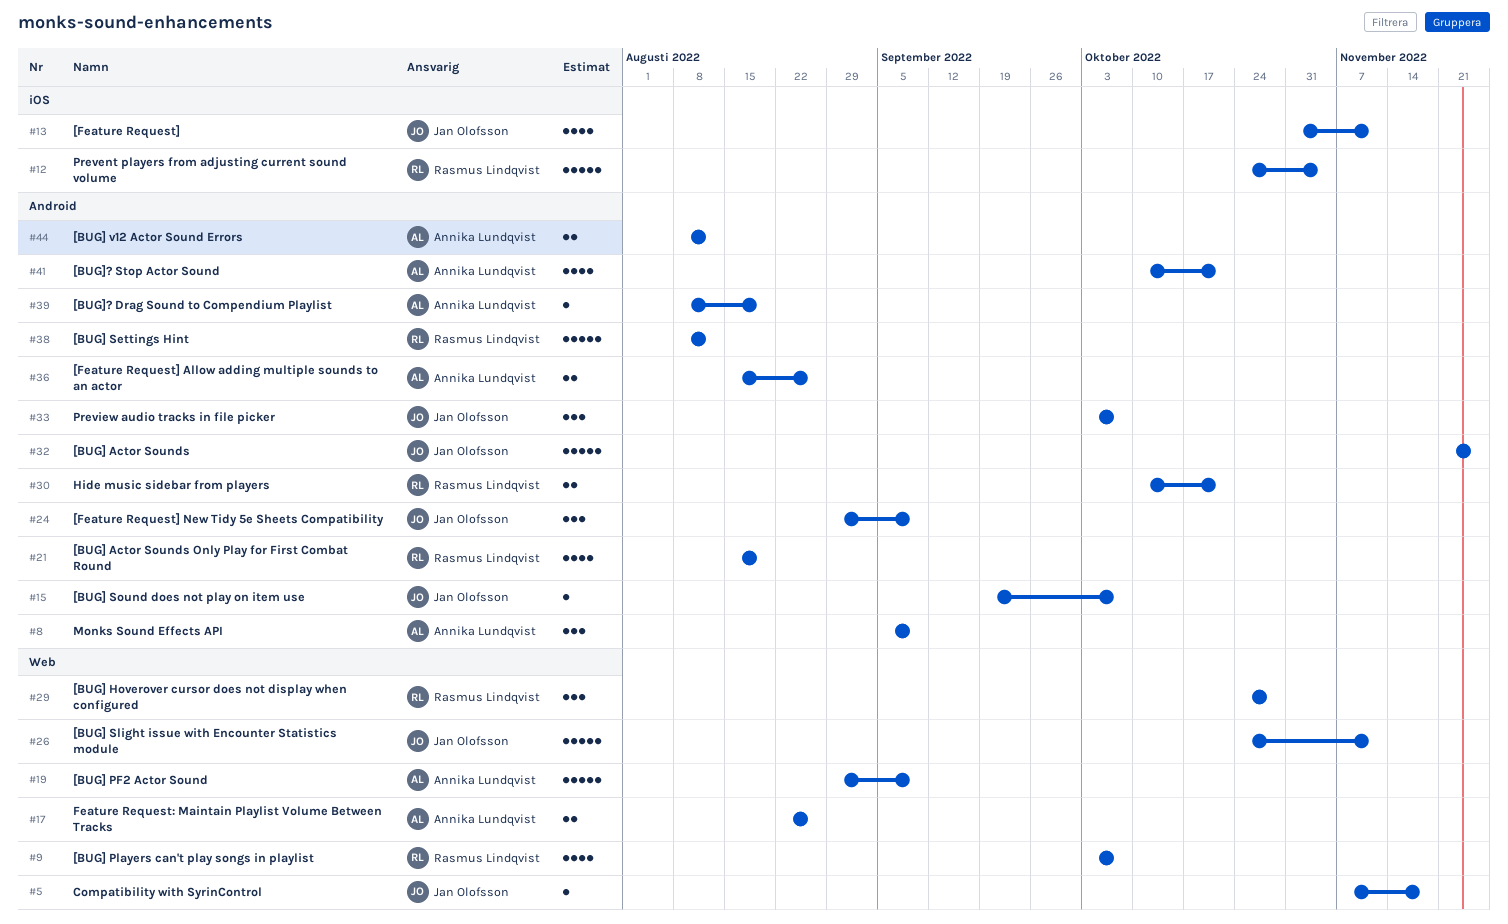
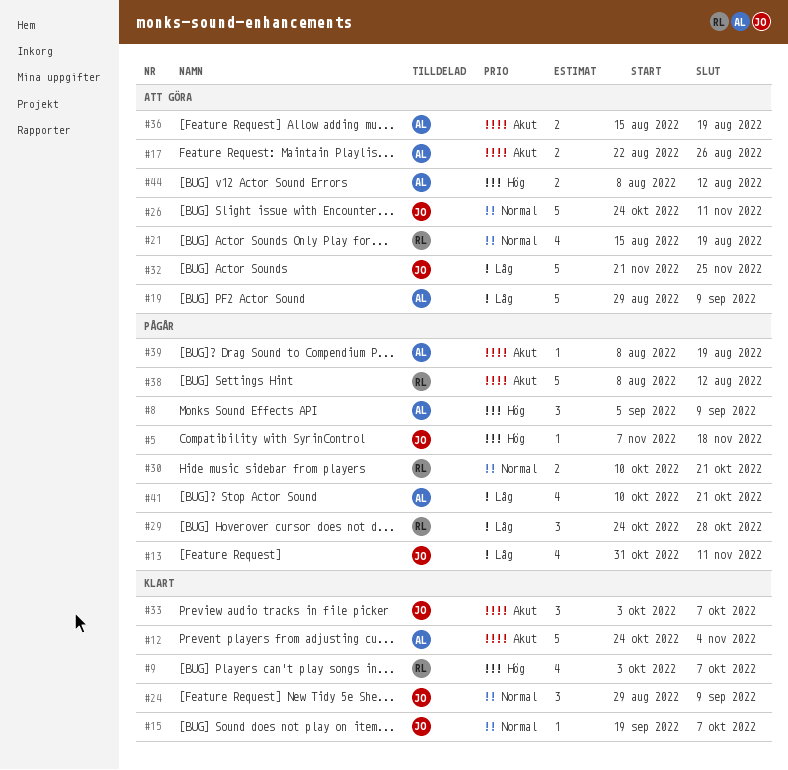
#12, owner: Rasmus Lindqvist -> Annika Lundqvist
#36, due: Aug 26 -> Aug 19

